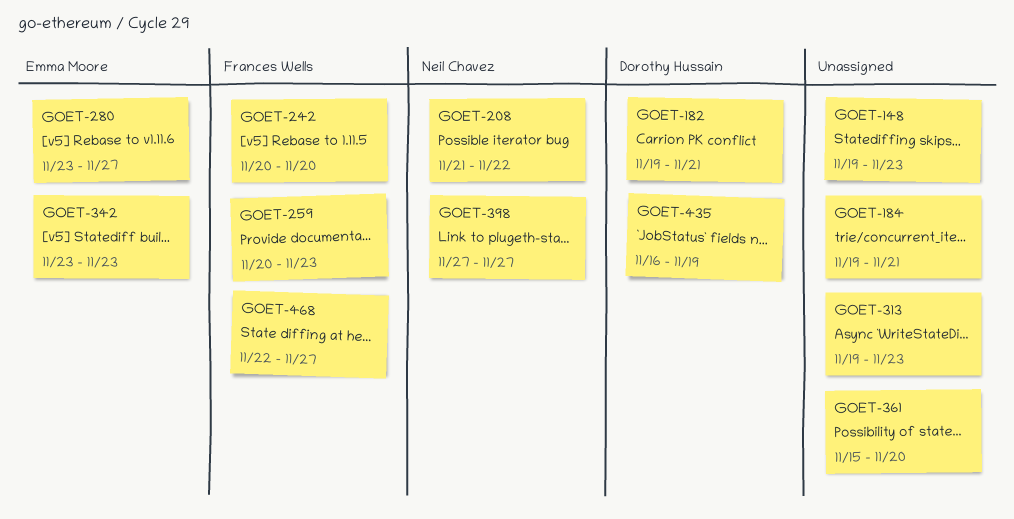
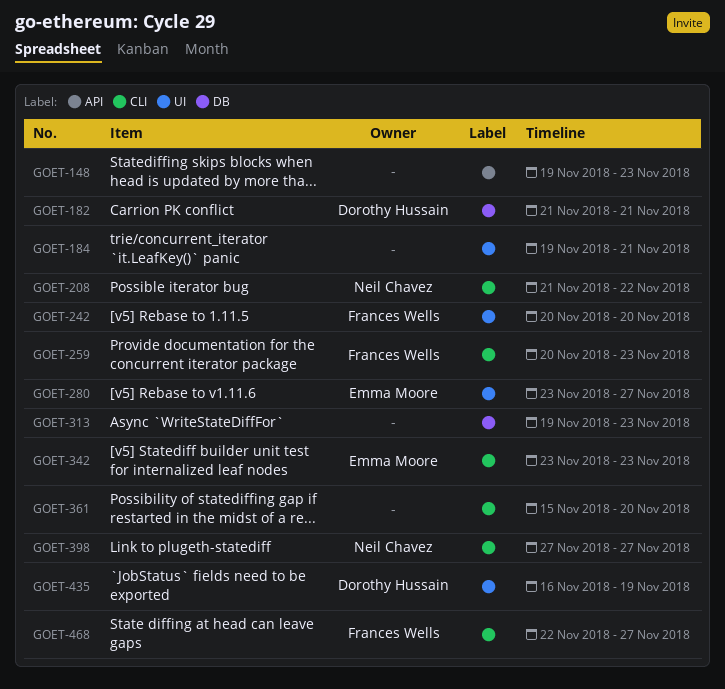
GOET-182, start: Nov 19 -> Nov 21

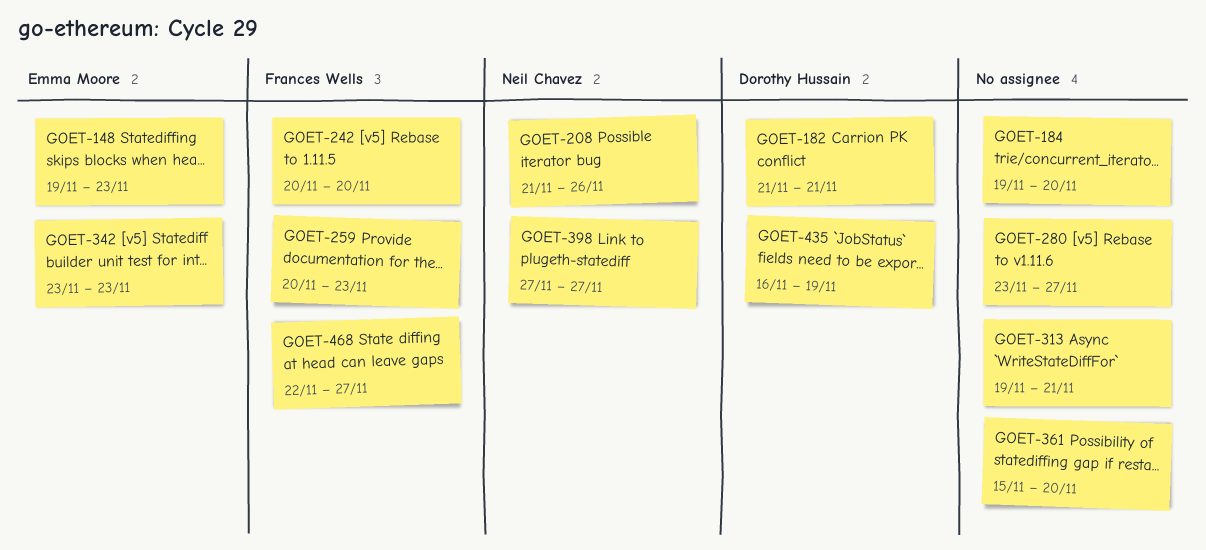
GOET-148, owner: none -> Emma Moore
GOET-184, due: Nov 21 -> Nov 20
GOET-208, due: Nov 22 -> Nov 26
GOET-280, owner: Emma Moore -> none
GOET-313, due: Nov 23 -> Nov 21

